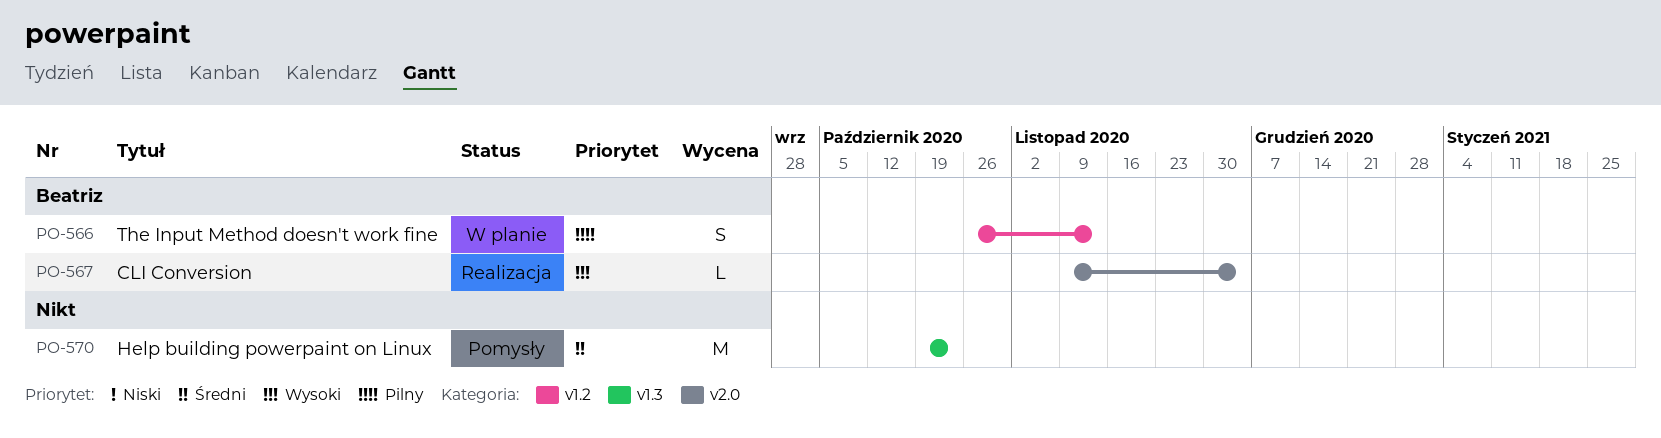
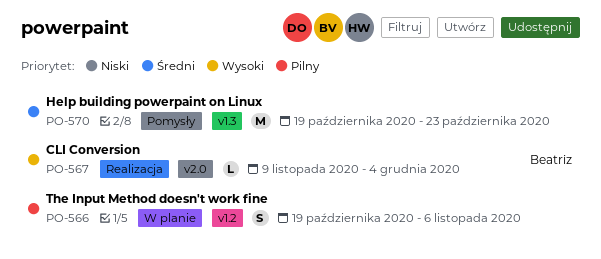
PO-566, owner: Beatriz -> none
PO-566, start: Oct 26 -> Oct 19
PO-566, due: Nov 13 -> Nov 6

